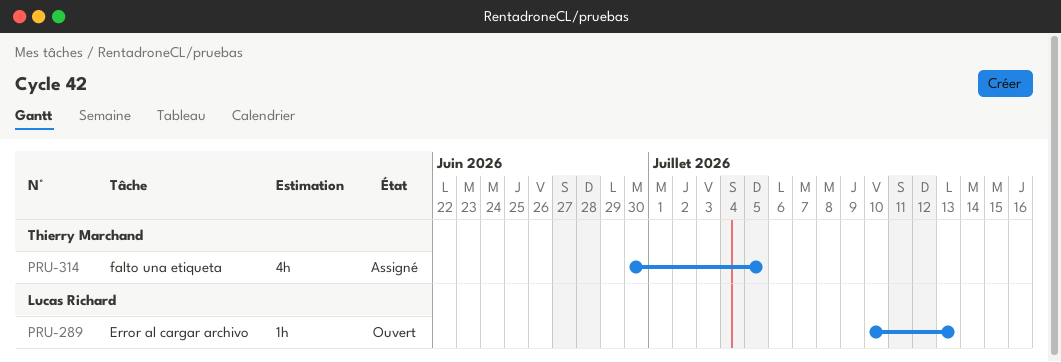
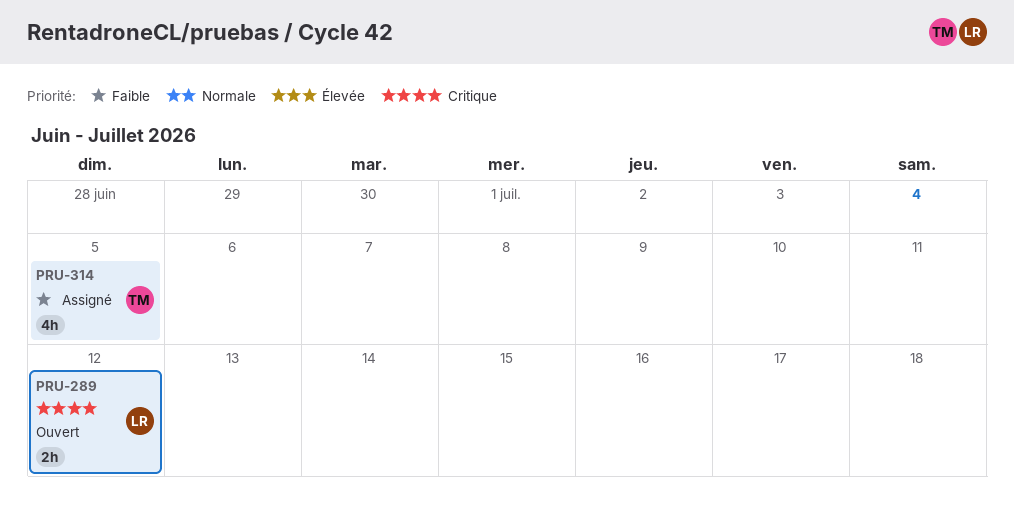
PRU-289, estimate: 1h -> 2h
PRU-289, due: Jul 13 -> Jul 12

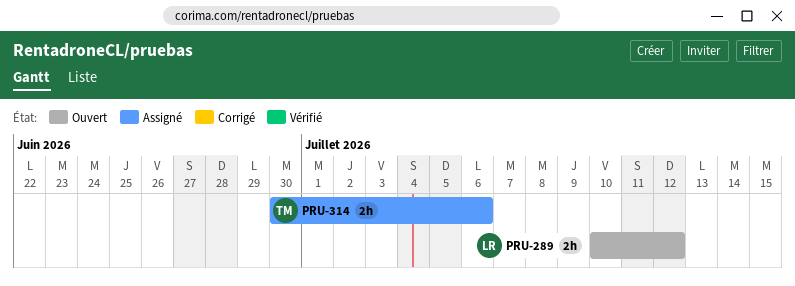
PRU-314, estimate: 4h -> 2h
PRU-314, due: Jul 5 -> Jul 6

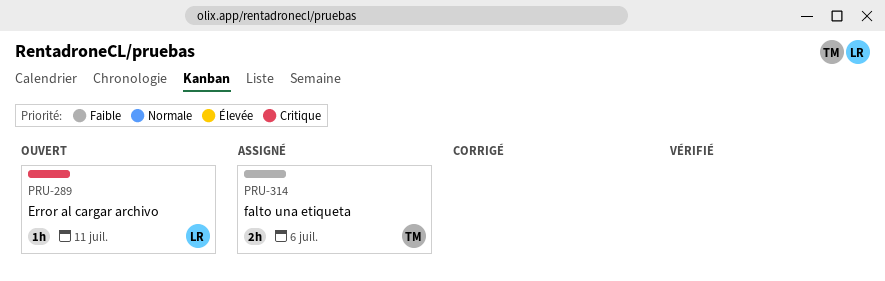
PRU-289, estimate: 2h -> 1h
PRU-289, due: Jul 12 -> Jul 11

